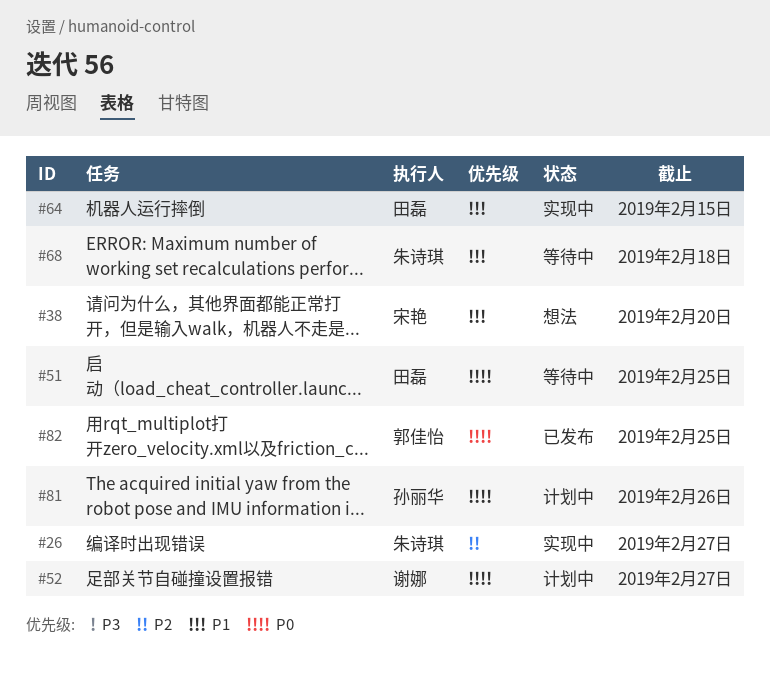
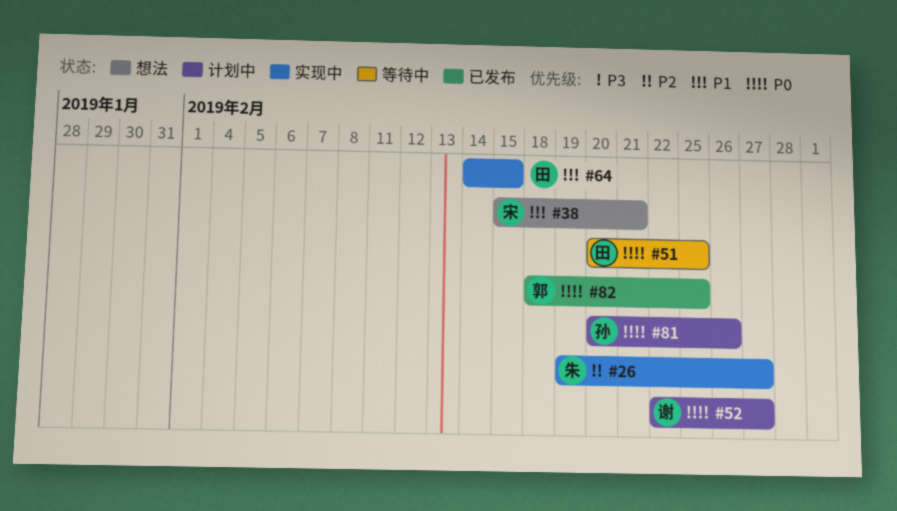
#38, due: Feb 20 -> Feb 21
#68: present -> none

